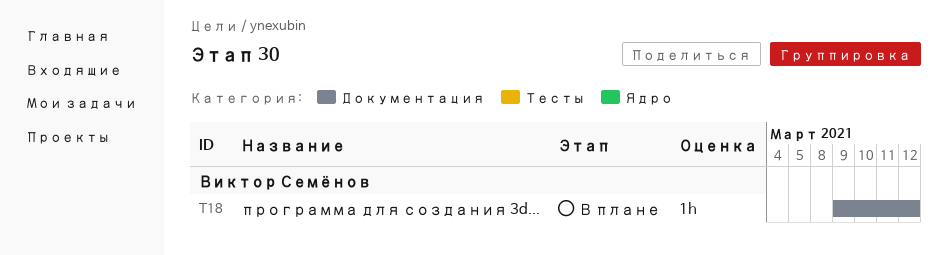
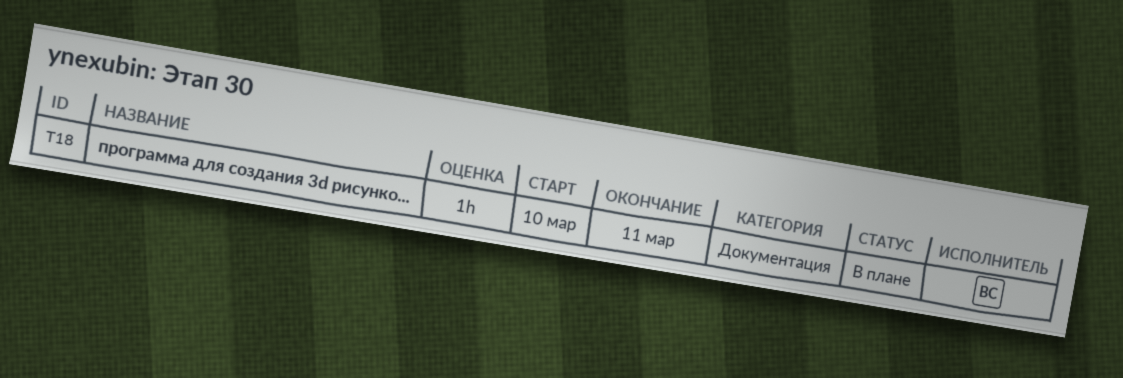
T18, start: Mar 9 -> Mar 10
T18, due: Mar 12 -> Mar 11

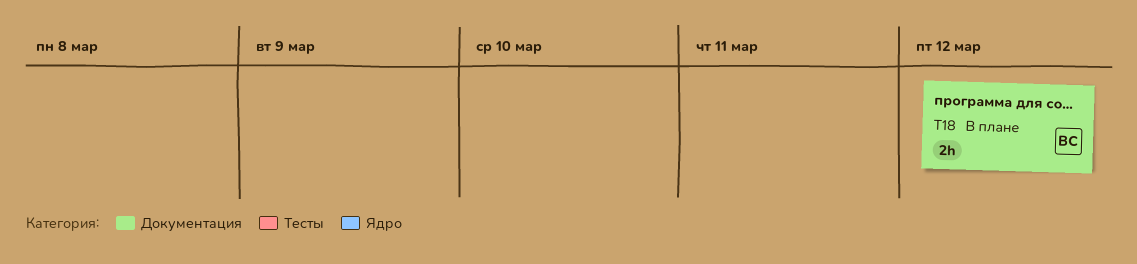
T18, estimate: 1h -> 2h
T18, due: Mar 11 -> Mar 12

